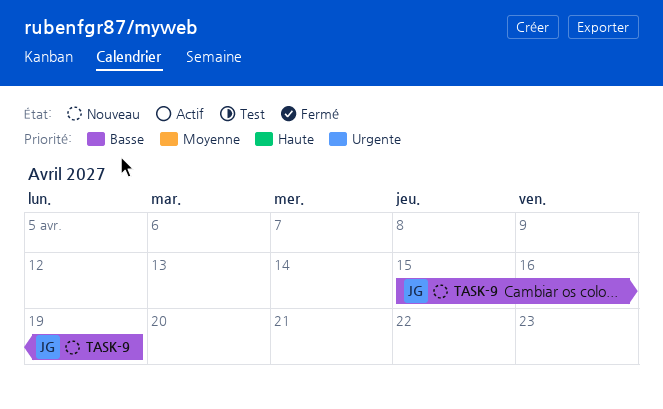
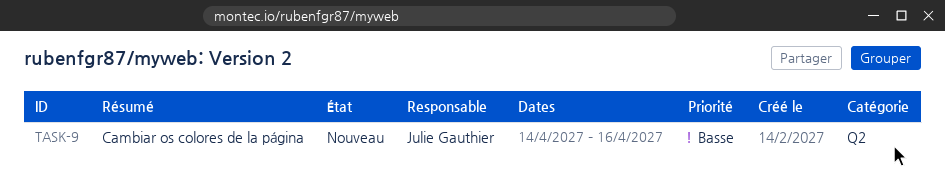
TASK-9, start: Apr 15 -> Apr 14
TASK-9, due: Apr 19 -> Apr 16

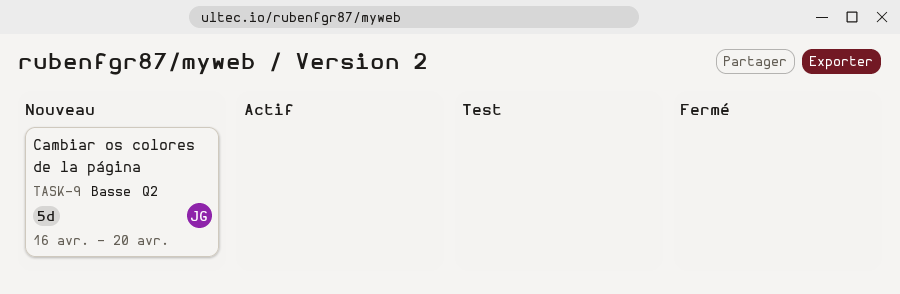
TASK-9, start: Apr 14 -> Apr 16
TASK-9, due: Apr 16 -> Apr 20

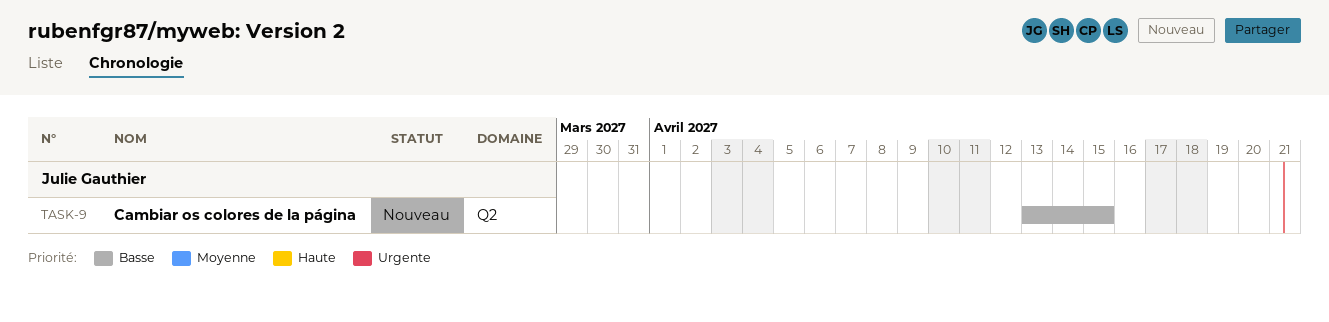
TASK-9, start: Apr 16 -> Apr 13
TASK-9, due: Apr 20 -> Apr 15

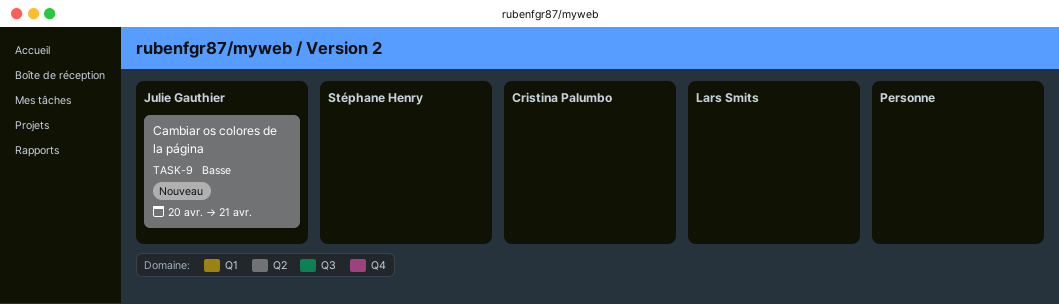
TASK-9, start: Apr 13 -> Apr 20
TASK-9, due: Apr 15 -> Apr 21

